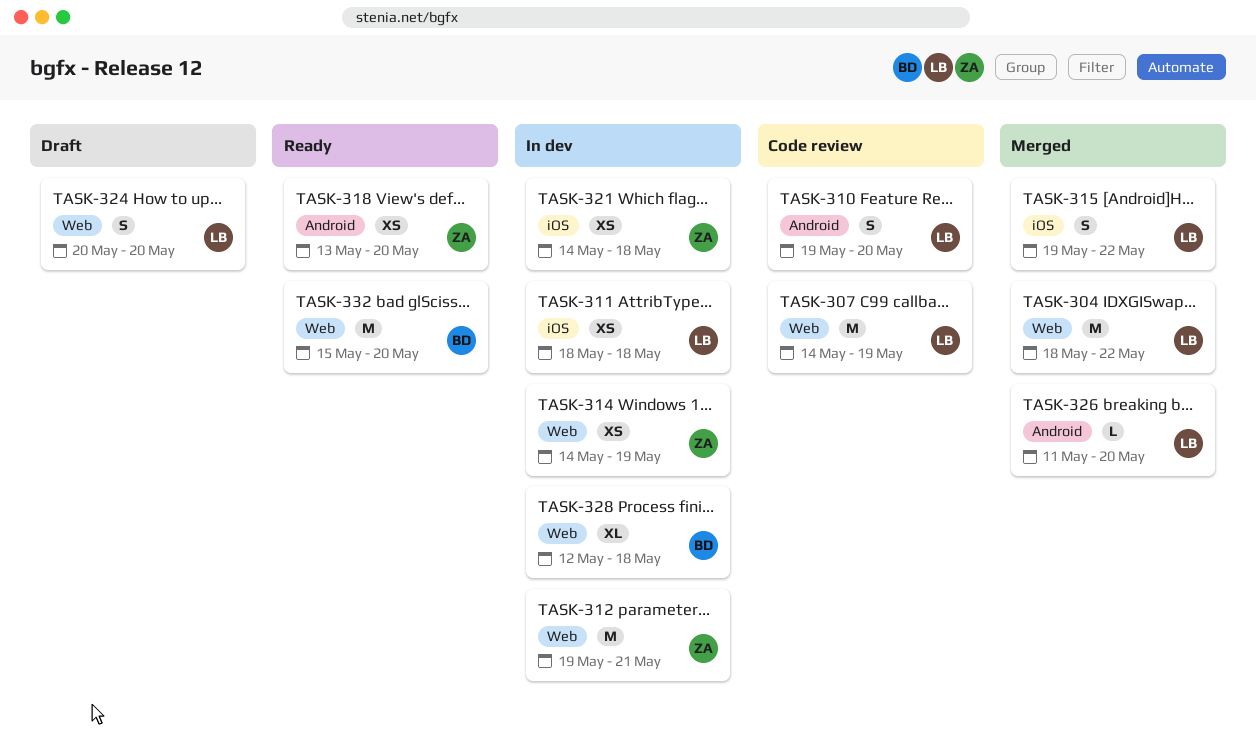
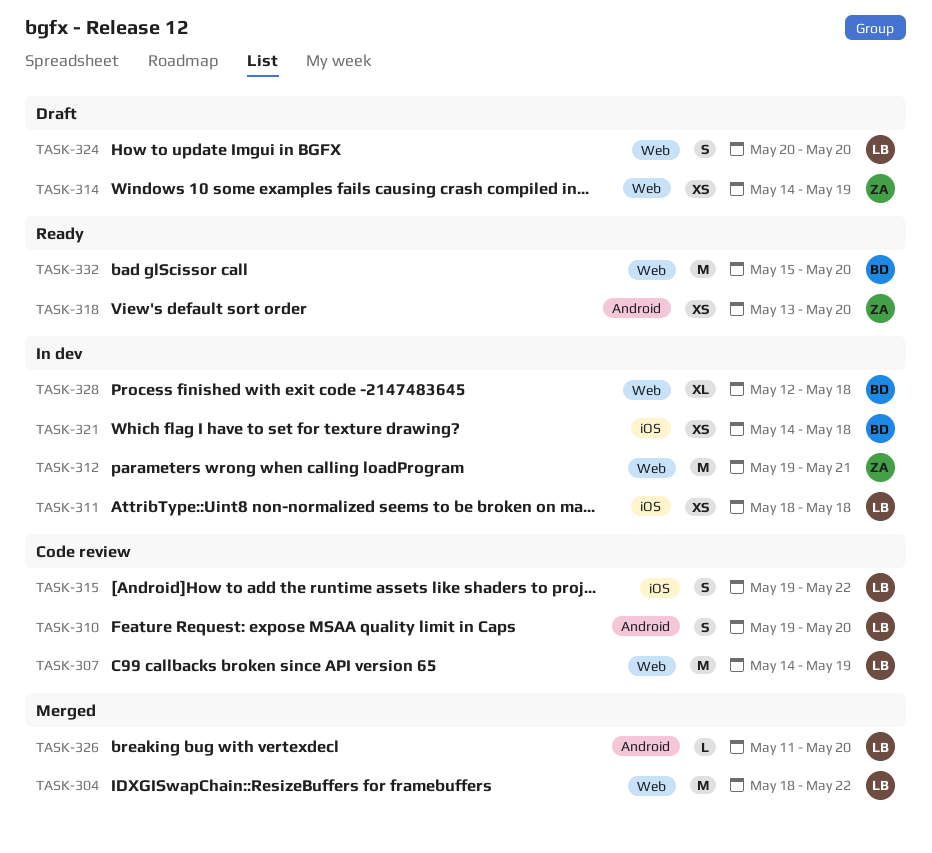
TASK-314, status: In dev -> Draft
TASK-315, status: Merged -> Code review
TASK-321, owner: ZA -> BD

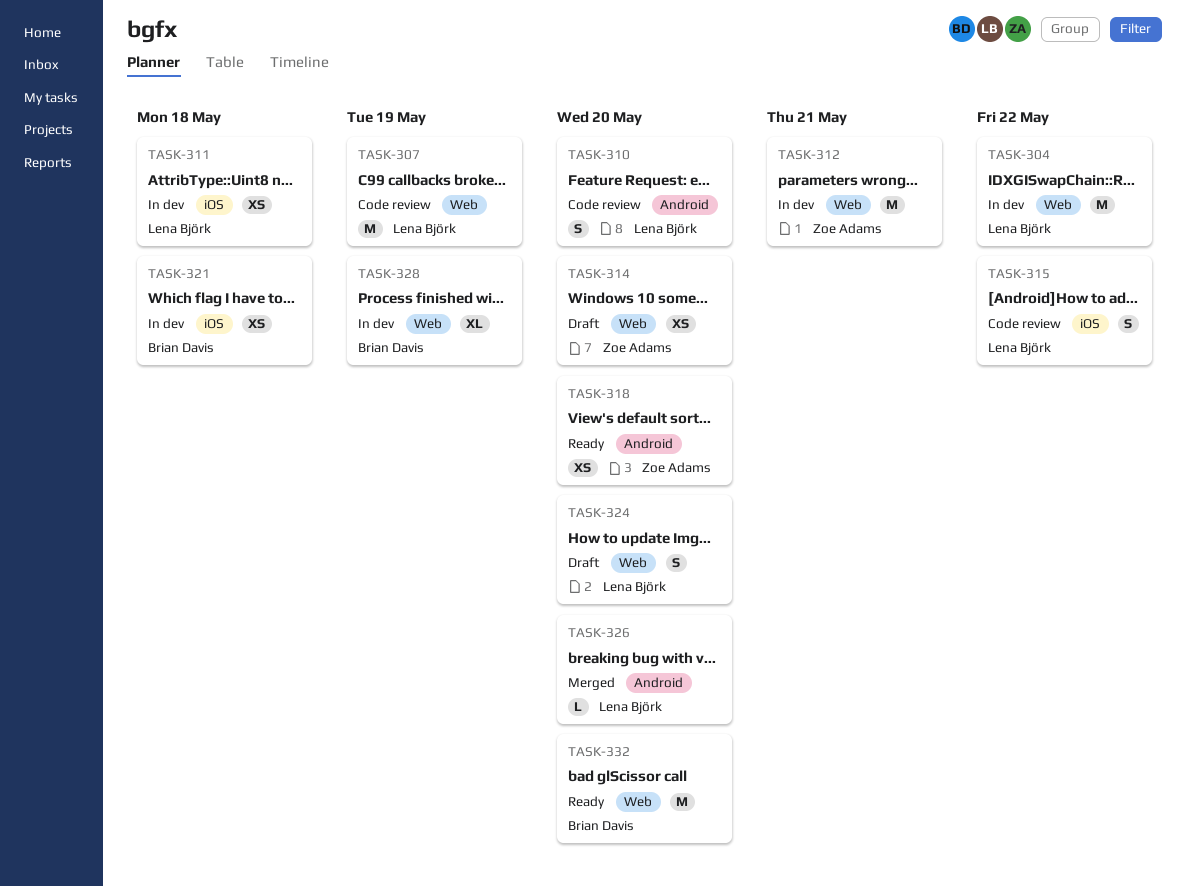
TASK-304, status: Merged -> In dev
TASK-314, due: May 19 -> May 20
TASK-328, due: May 18 -> May 19

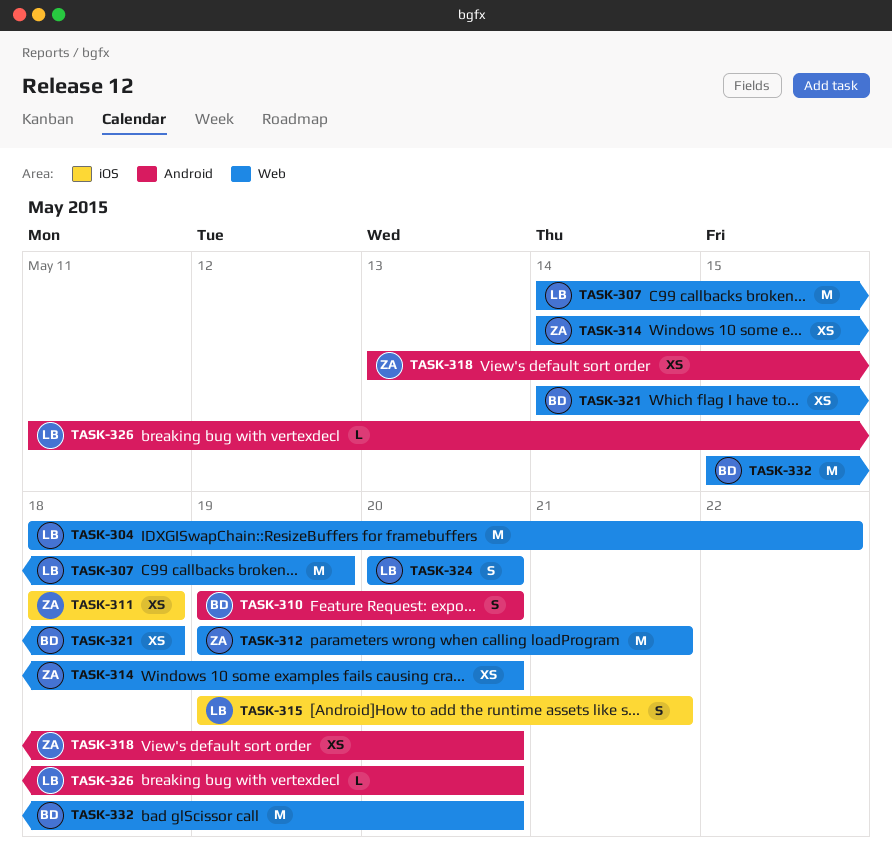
TASK-310, owner: Lena Björk -> Brian Davis
TASK-311, owner: Lena Björk -> Zoe Adams
TASK-315, due: May 22 -> May 21
TASK-321, label: iOS -> Web
TASK-328: present -> none

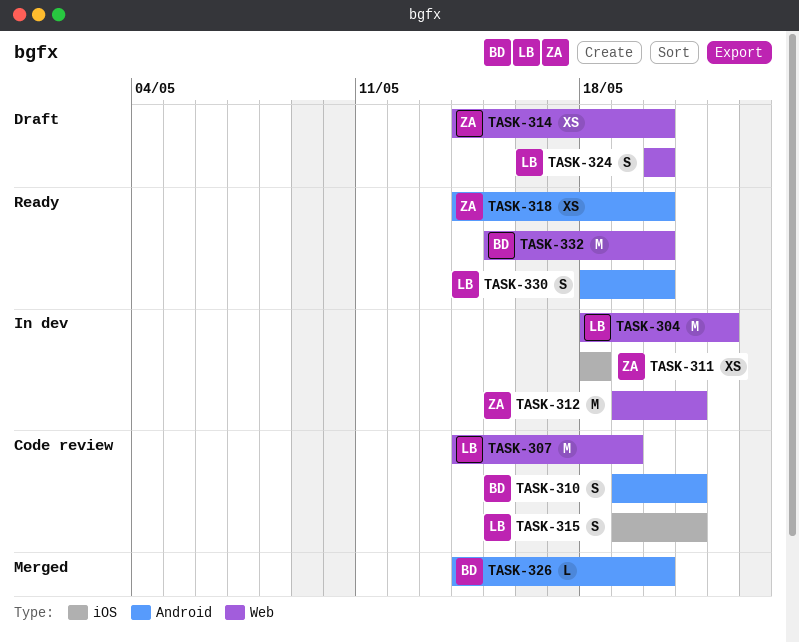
TASK-310, due: May 20 -> May 21
TASK-318, start: May 13 -> May 14
TASK-321: present -> none
TASK-326, owner: LB -> BD
TASK-326, start: May 11 -> May 14
TASK-330: none -> present

